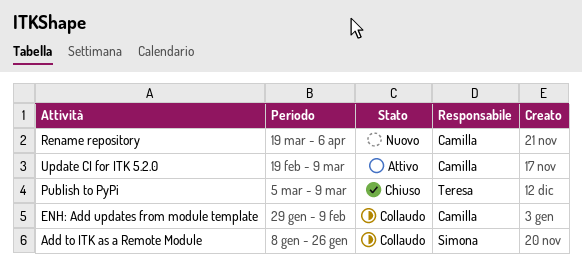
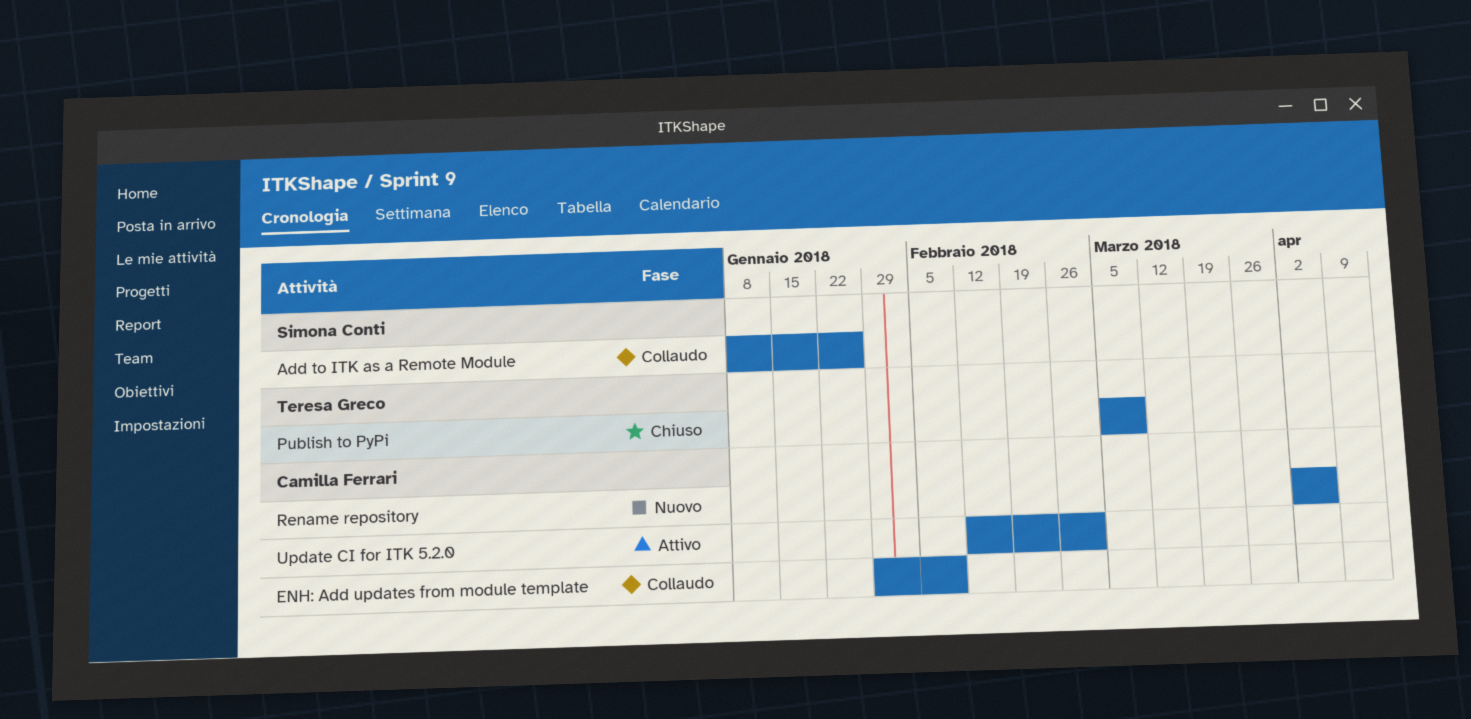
Rename repository, start: Mar 19 -> Apr 2
Update CI for ITK 5.2.0, start: Feb 19 -> Feb 12
Update CI for ITK 5.2.0, due: Mar 9 -> Mar 2

